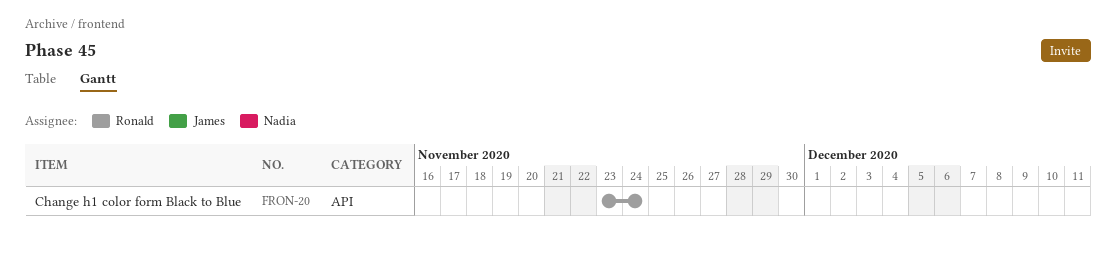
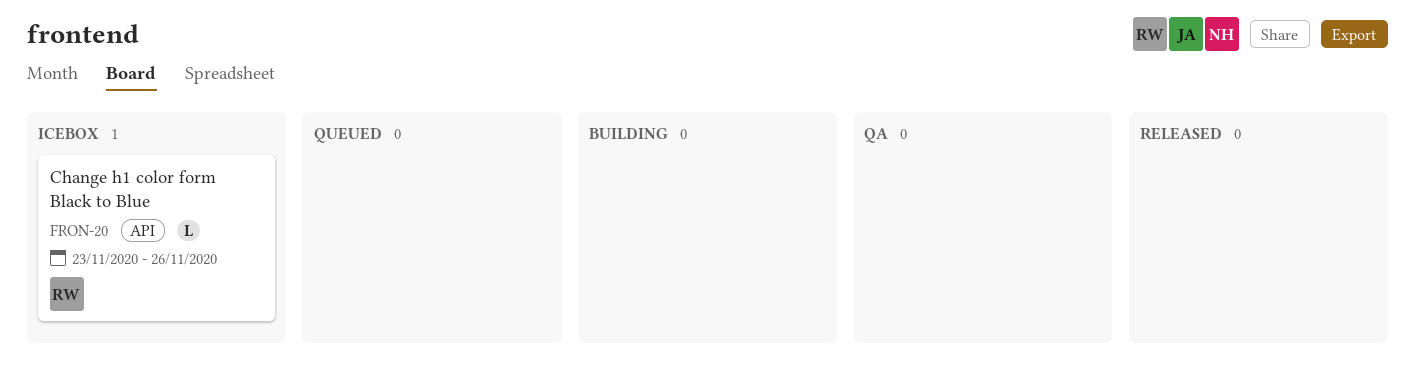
FRON-20, due: Nov 24 -> Nov 26

